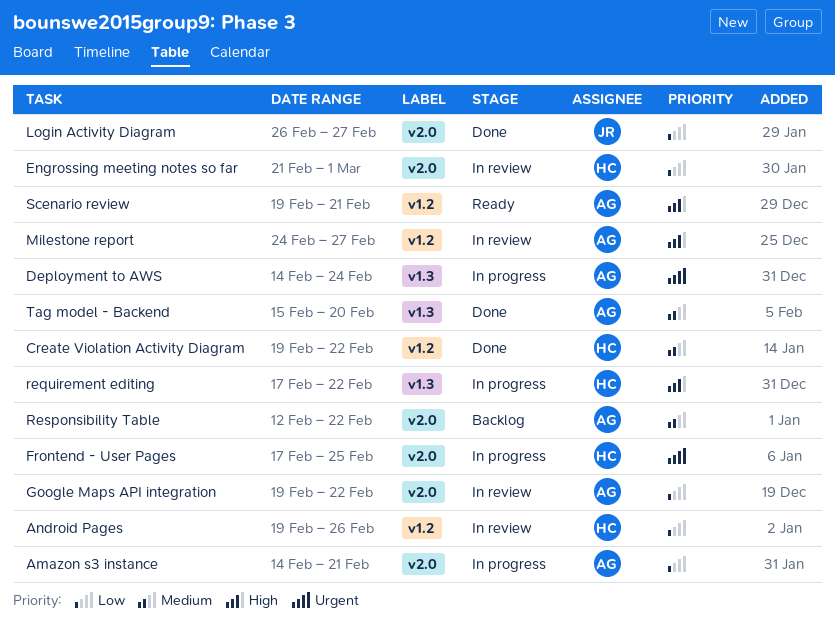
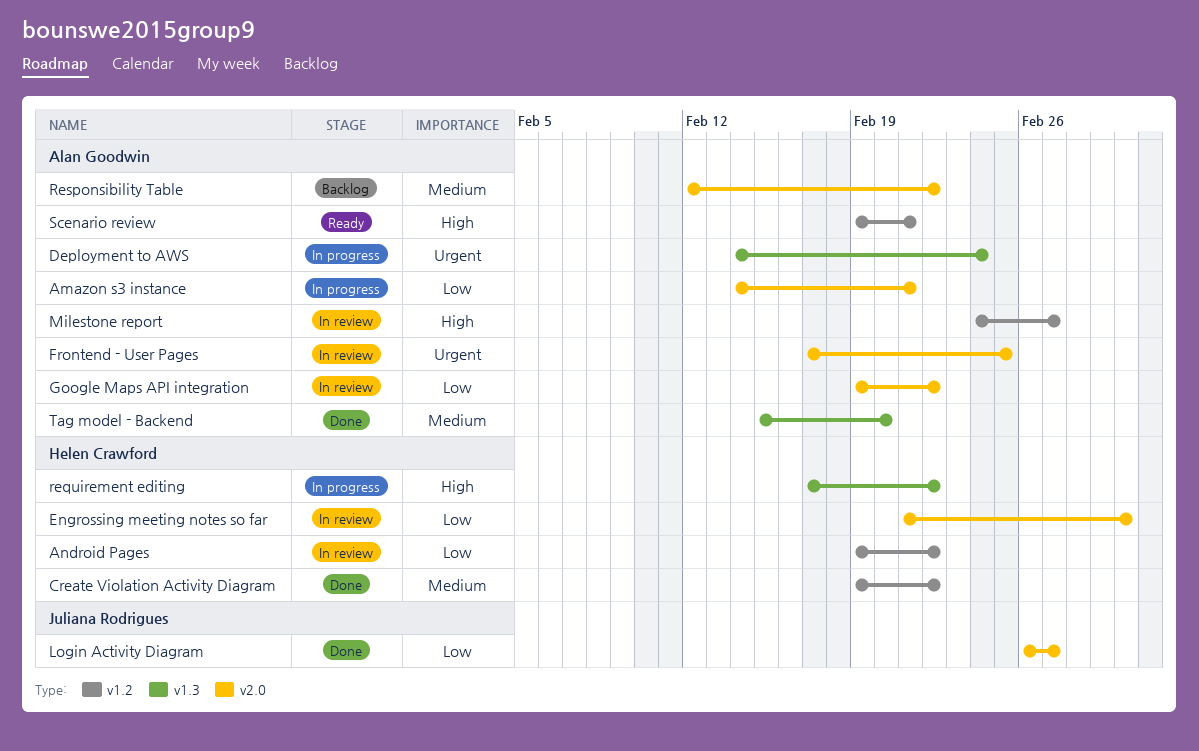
Android Pages, due: Feb 26 -> Feb 22
Frontend - User Pages, status: In progress -> In review
Frontend - User Pages, owner: Helen Crawford -> Alan Goodwin

